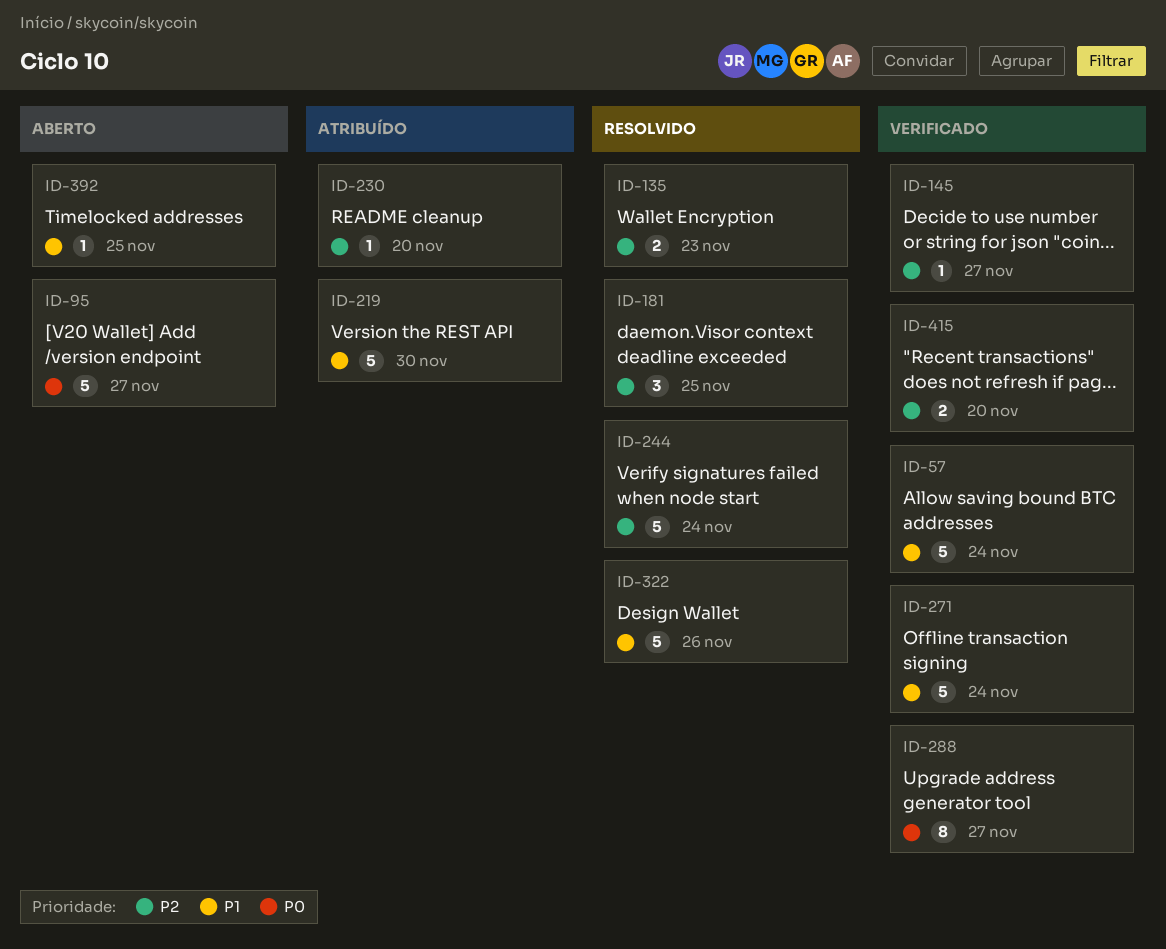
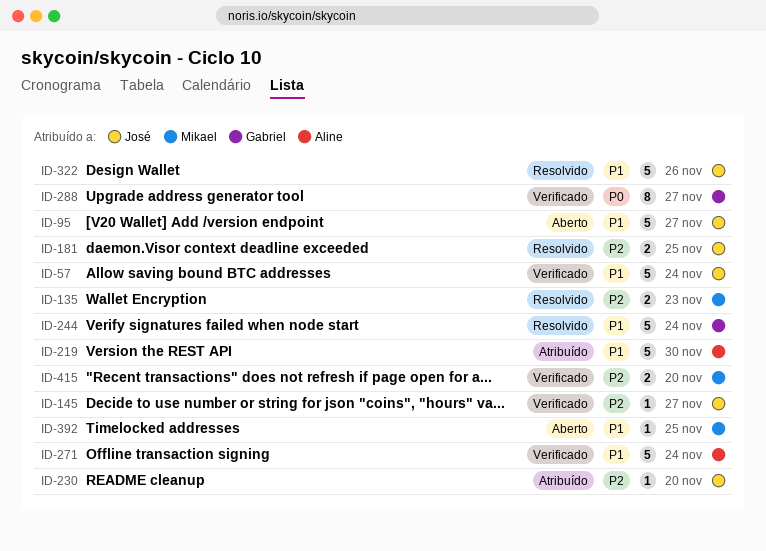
ID-95, priority: P0 -> P1
ID-181, estimate: 3 -> 2
ID-244, priority: P2 -> P1

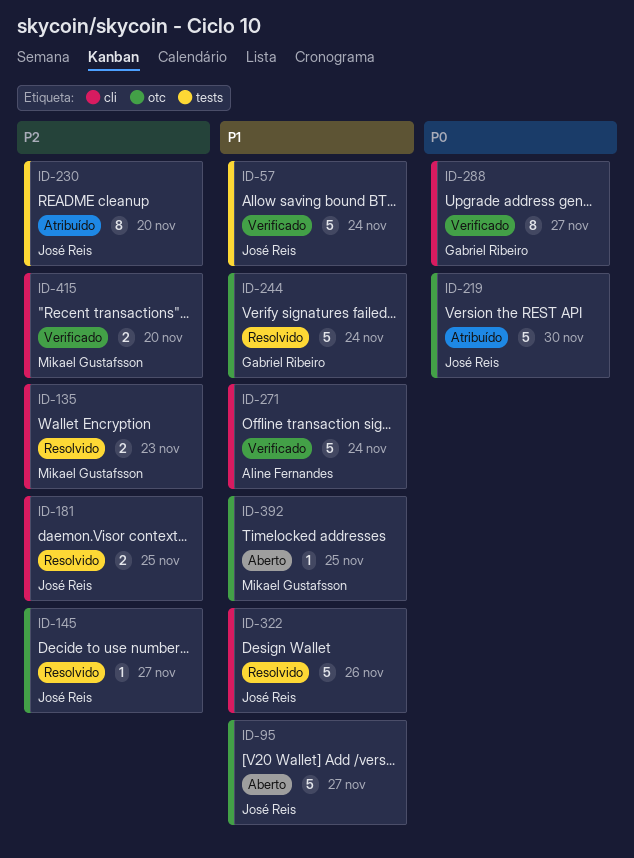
ID-145, status: Verificado -> Resolvido
ID-219, owner: Aline Fernandes -> José Reis
ID-219, priority: P1 -> P0
ID-230, estimate: 1 -> 8

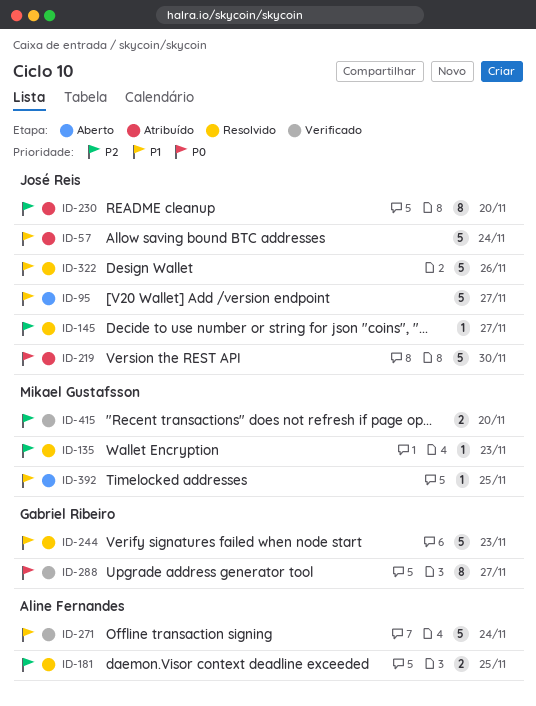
ID-57, status: Verificado -> Atribuído
ID-135, estimate: 2 -> 1
ID-181, owner: José Reis -> Aline Fernandes
ID-244, due: Nov 24 -> Nov 23

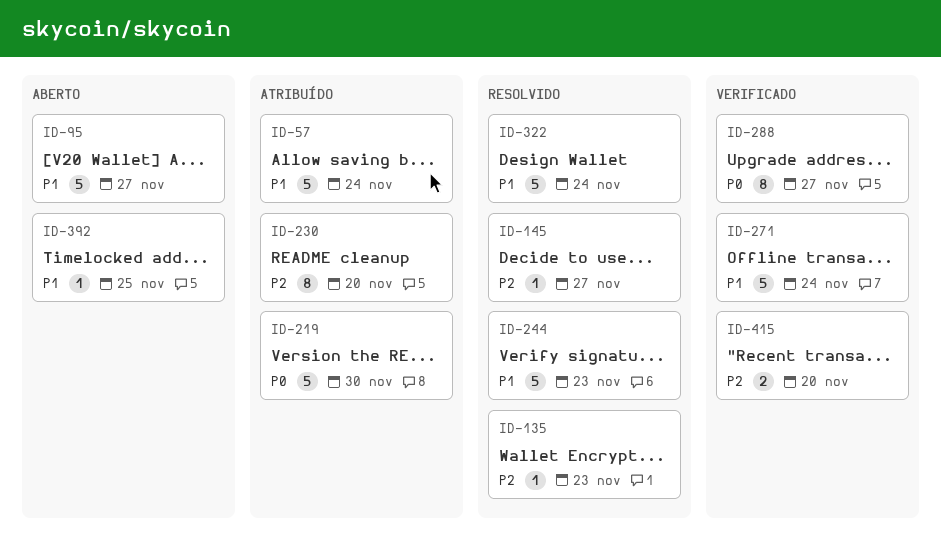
ID-181: present -> none
ID-322, due: Nov 26 -> Nov 24

